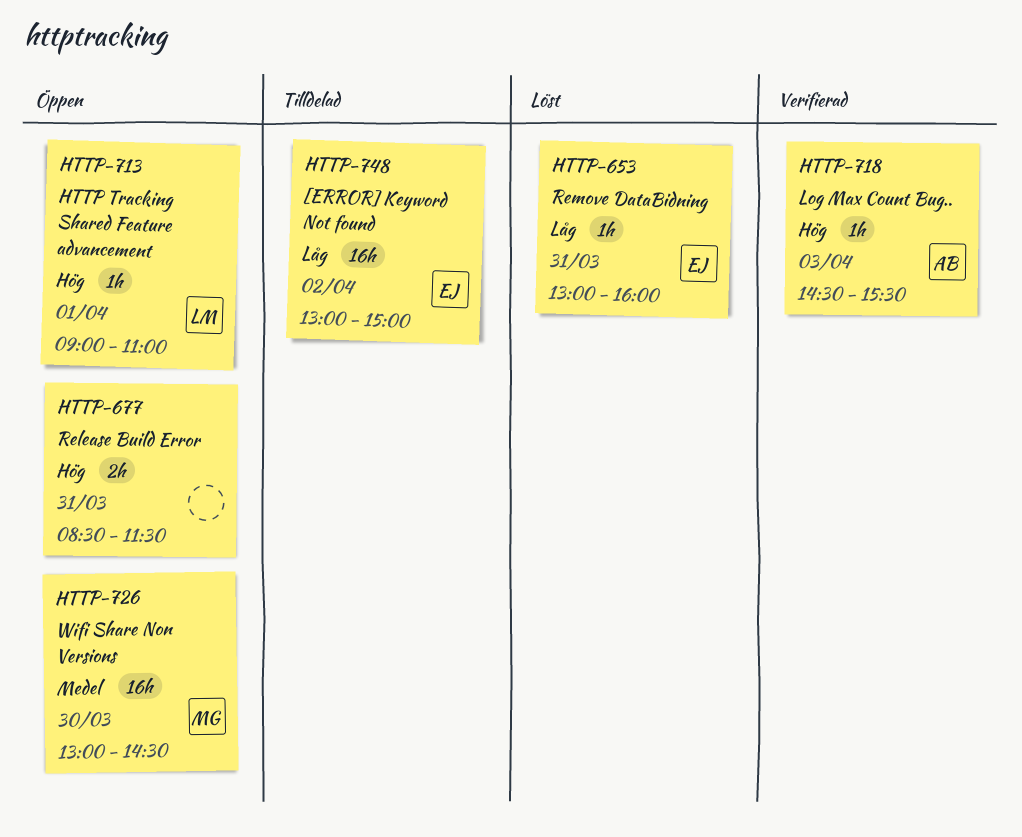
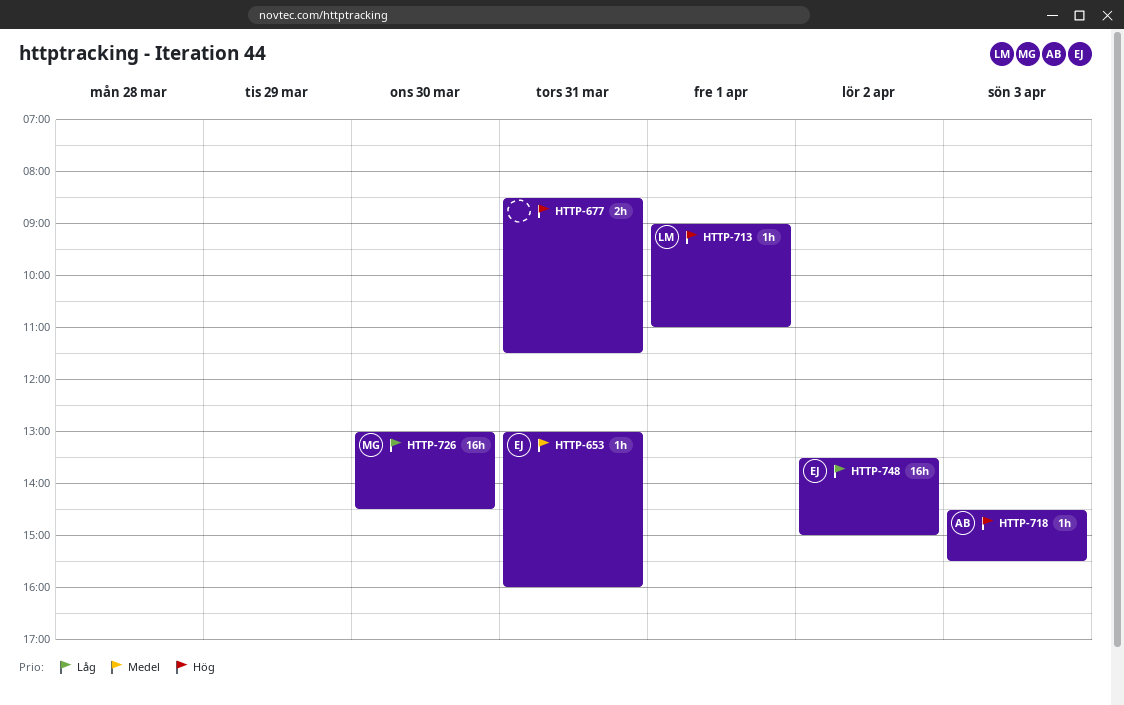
HTTP-653, priority: Låg -> Medel
HTTP-726, priority: Medel -> Låg
HTTP-748, begins: 13:00 -> 13:30

